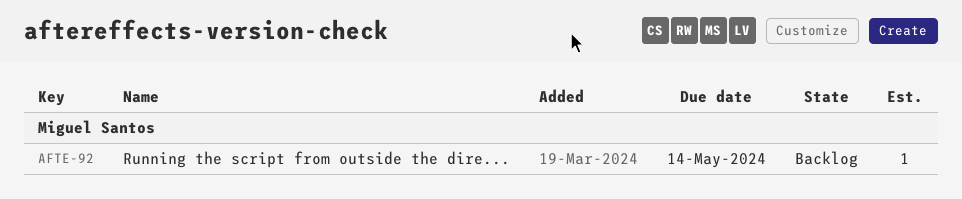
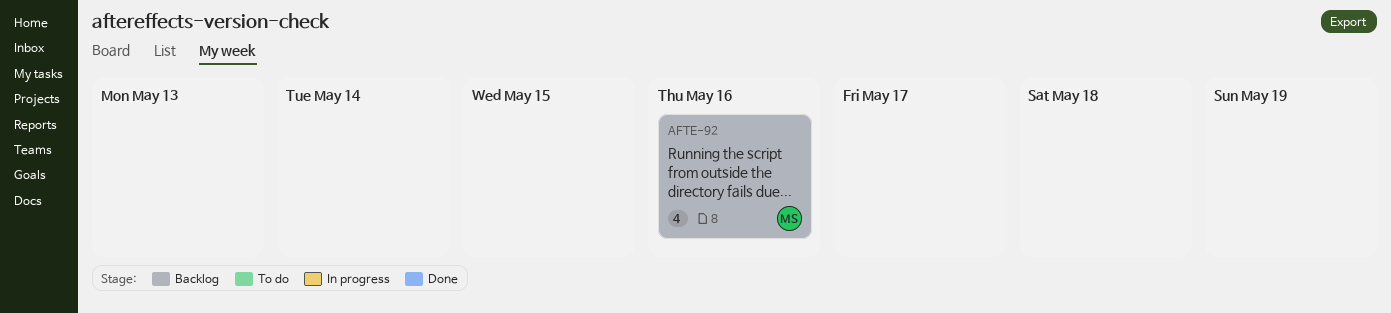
AFTE-92, estimate: 1 -> 4
AFTE-92, due: May 14 -> May 16

